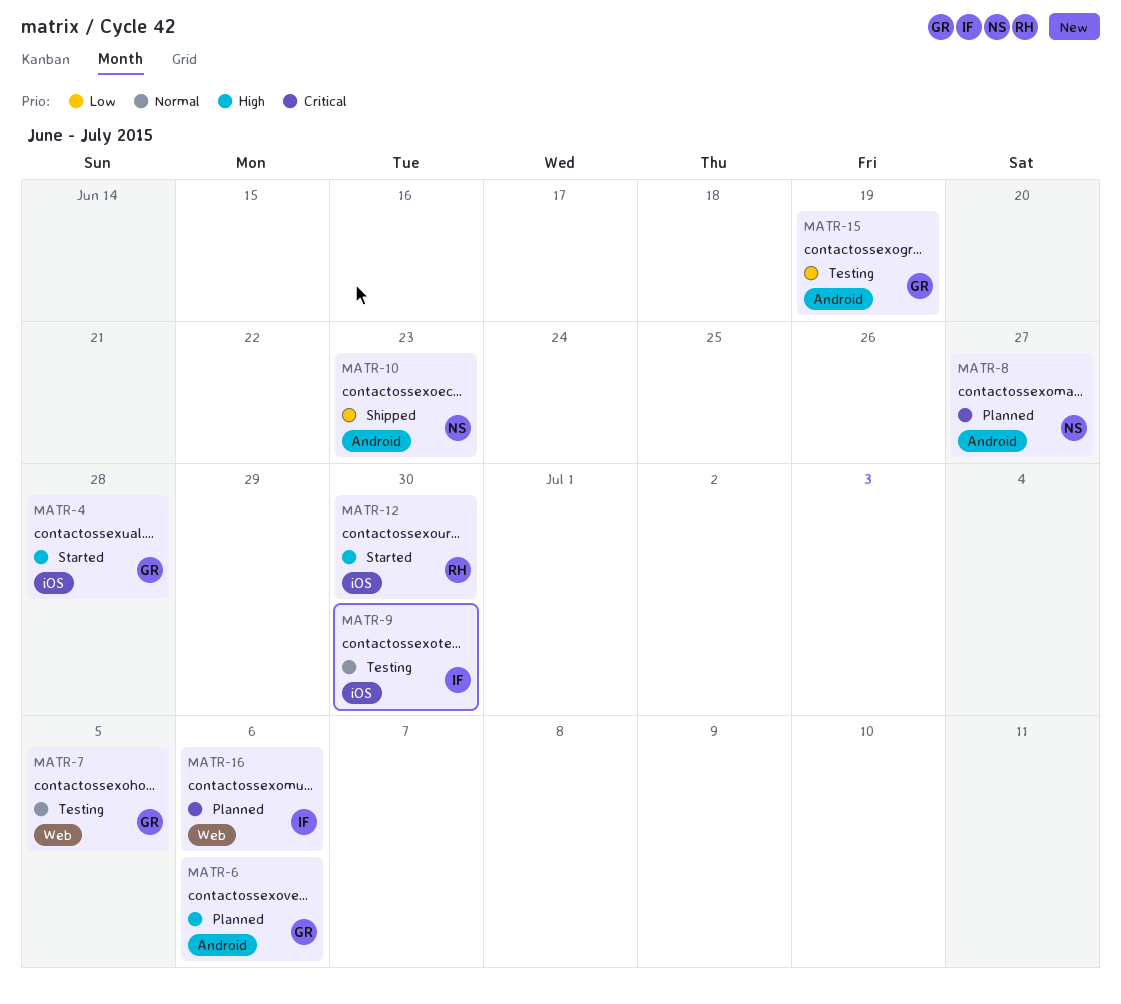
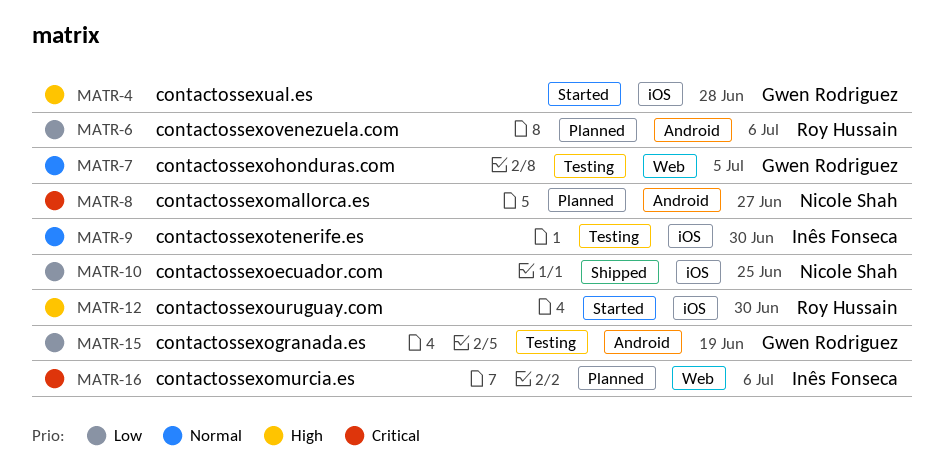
MATR-6, owner: Gwen Rodriguez -> Roy Hussain
MATR-6, priority: High -> Low
MATR-10, label: Android -> iOS
MATR-10, due: Jun 23 -> Jun 25

